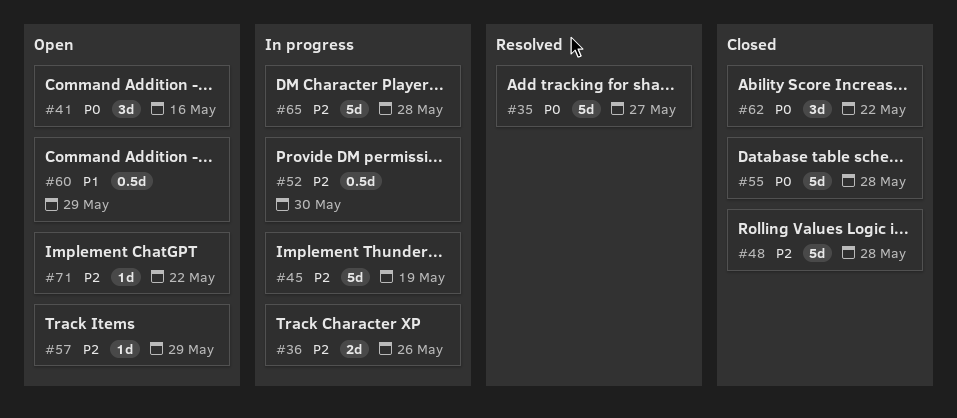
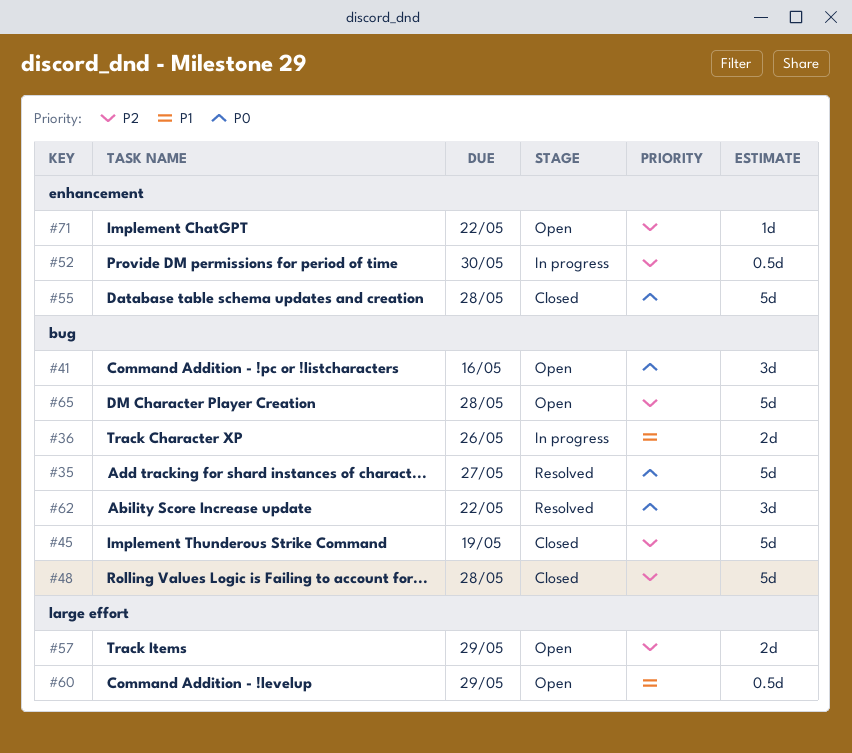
#36, priority: P2 -> P1
#45, status: In progress -> Closed
#57, estimate: 1d -> 2d
#62, status: Closed -> Resolved
#65, status: In progress -> Open

